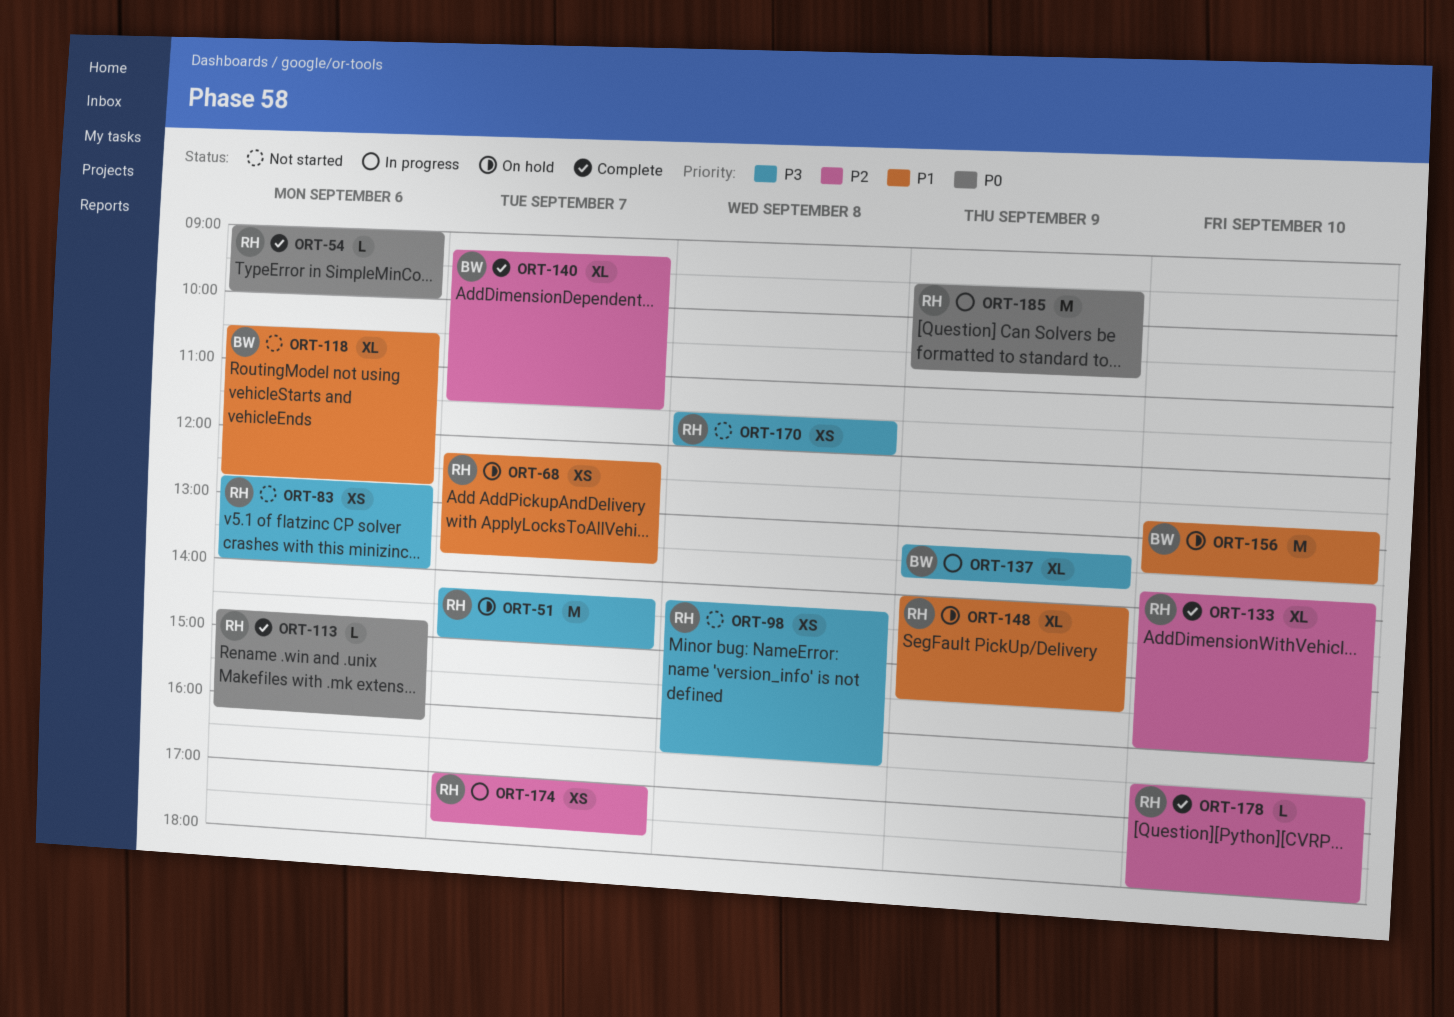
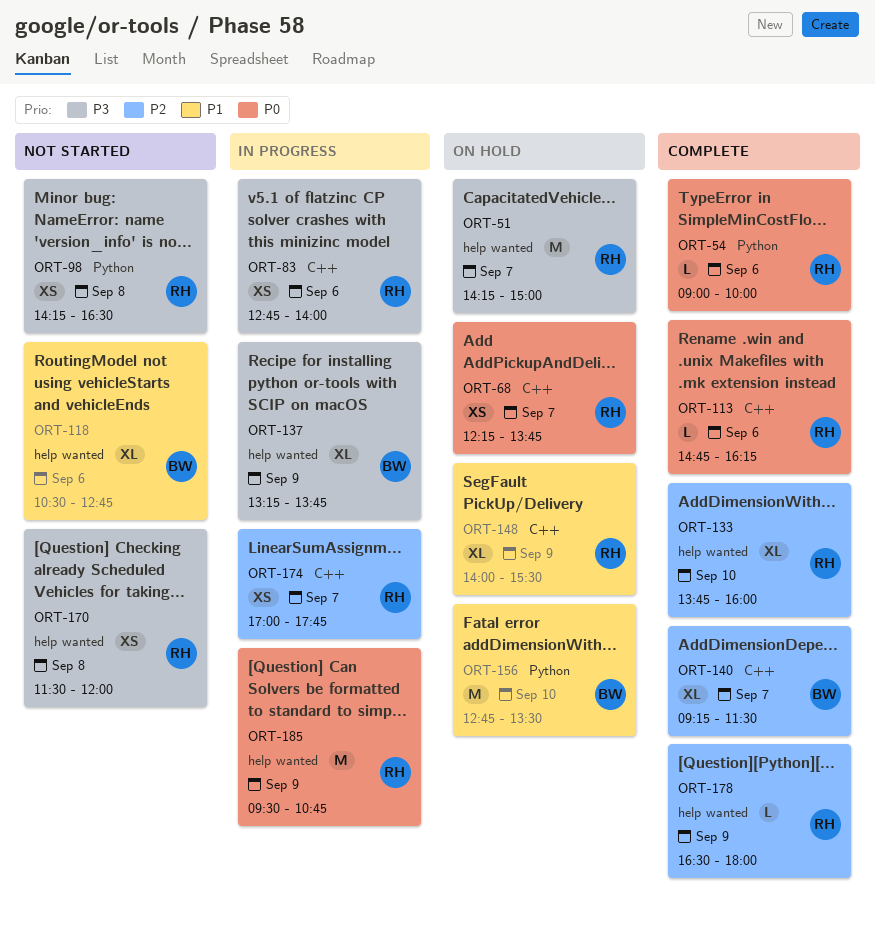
ORT-68, priority: P1 -> P0
ORT-83, status: Not started -> In progress
ORT-178, day: Sep 10 -> Sep 9

